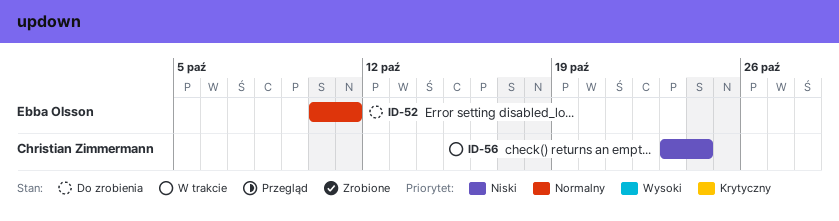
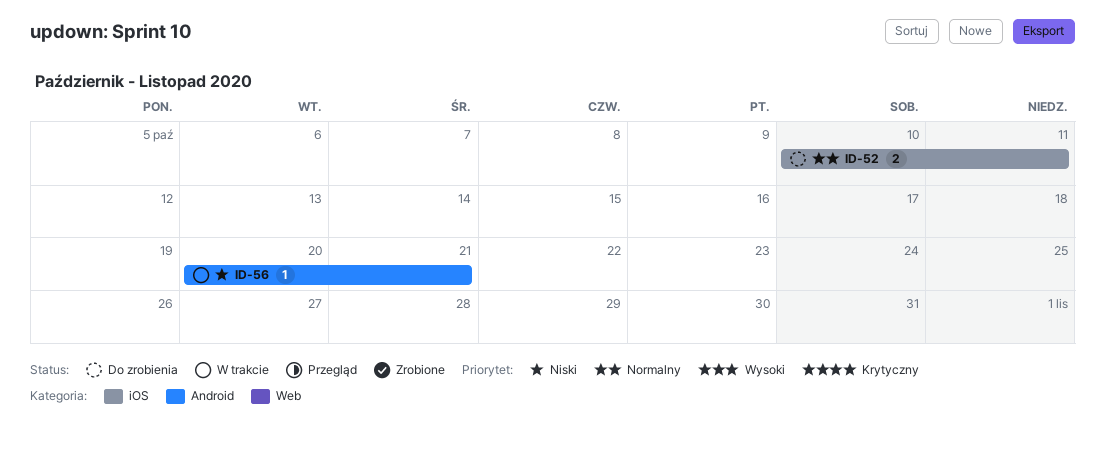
ID-56, start: Oct 23 -> Oct 20
ID-56, due: Oct 24 -> Oct 21

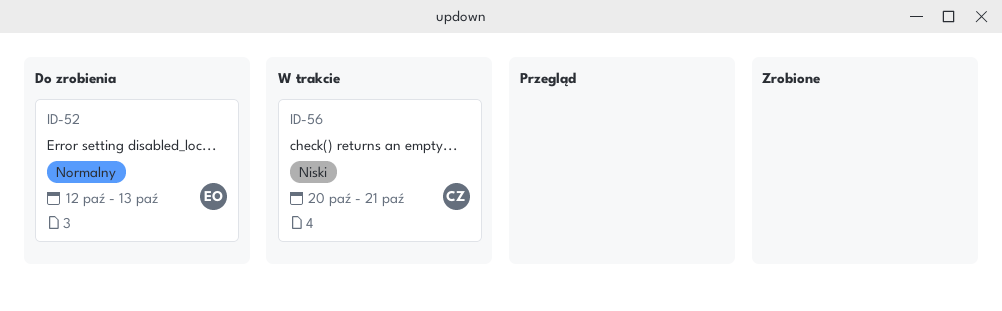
ID-52, start: Oct 10 -> Oct 12
ID-52, due: Oct 11 -> Oct 13

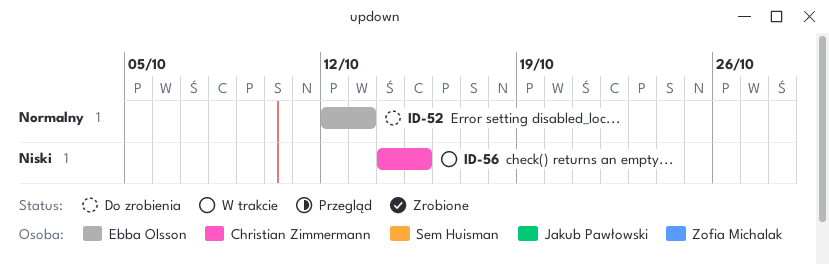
ID-56, start: Oct 20 -> Oct 14
ID-56, due: Oct 21 -> Oct 15

